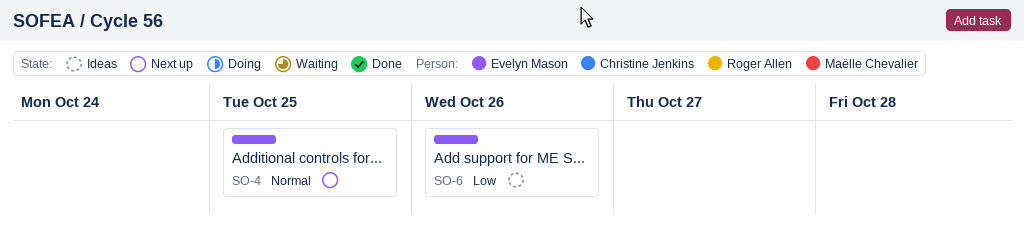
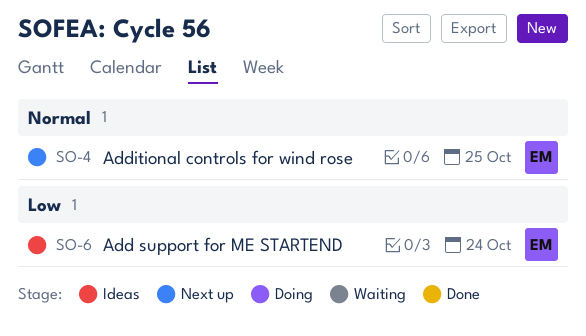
SO-6, due: Oct 26 -> Oct 24

